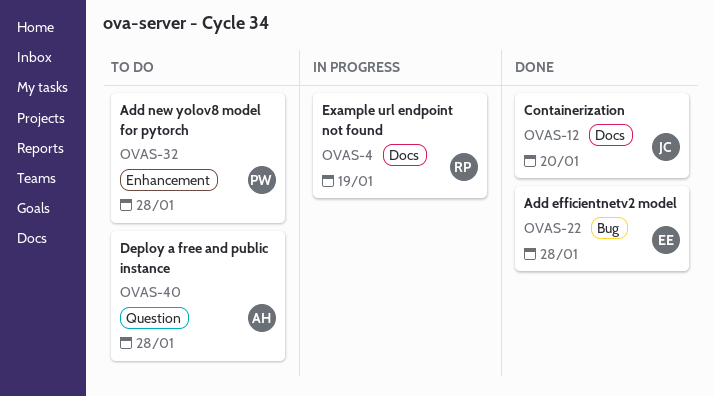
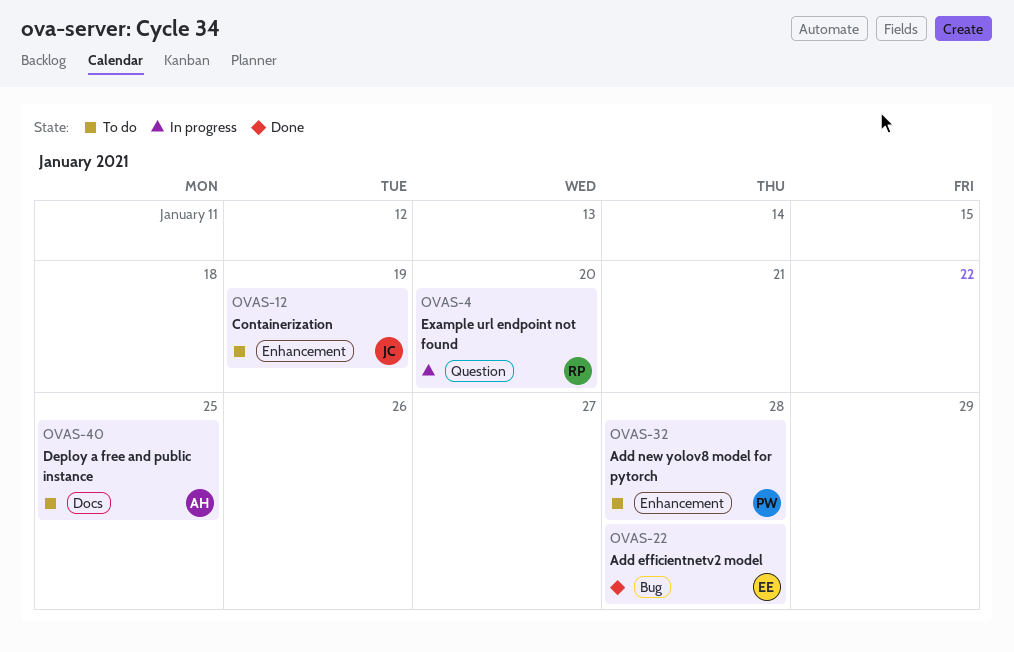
OVAS-4, label: Docs -> Question
OVAS-4, due: Jan 19 -> Jan 20
OVAS-12, status: Done -> To do
OVAS-12, label: Docs -> Enhancement
OVAS-12, due: Jan 20 -> Jan 19
OVAS-40, label: Question -> Docs
OVAS-40, due: Jan 28 -> Jan 25

